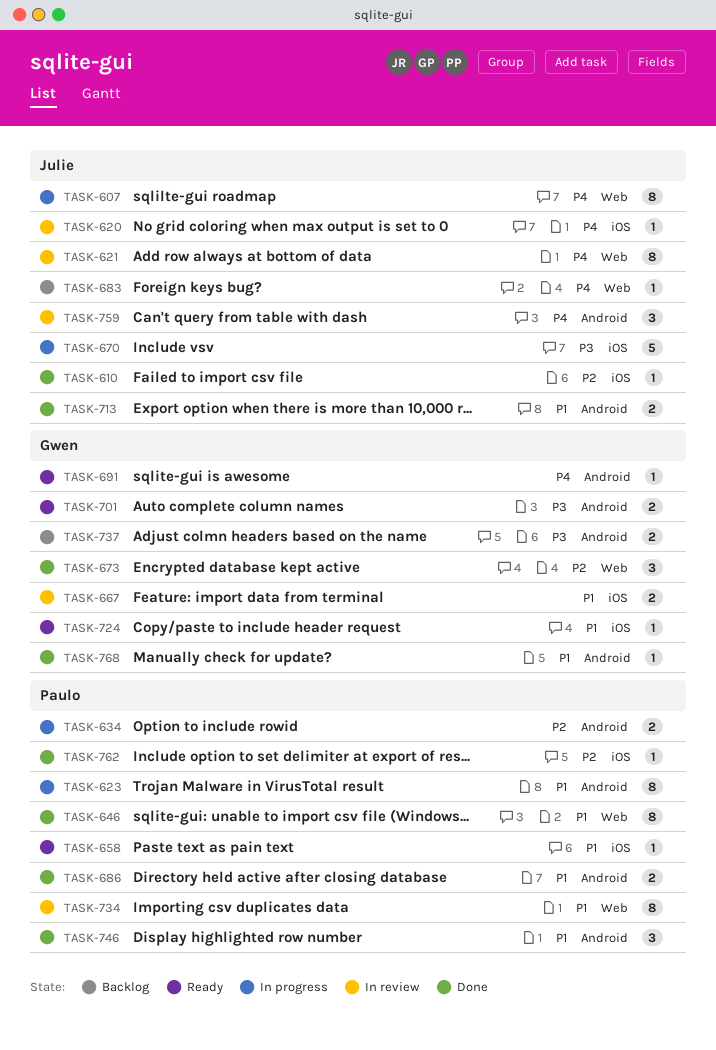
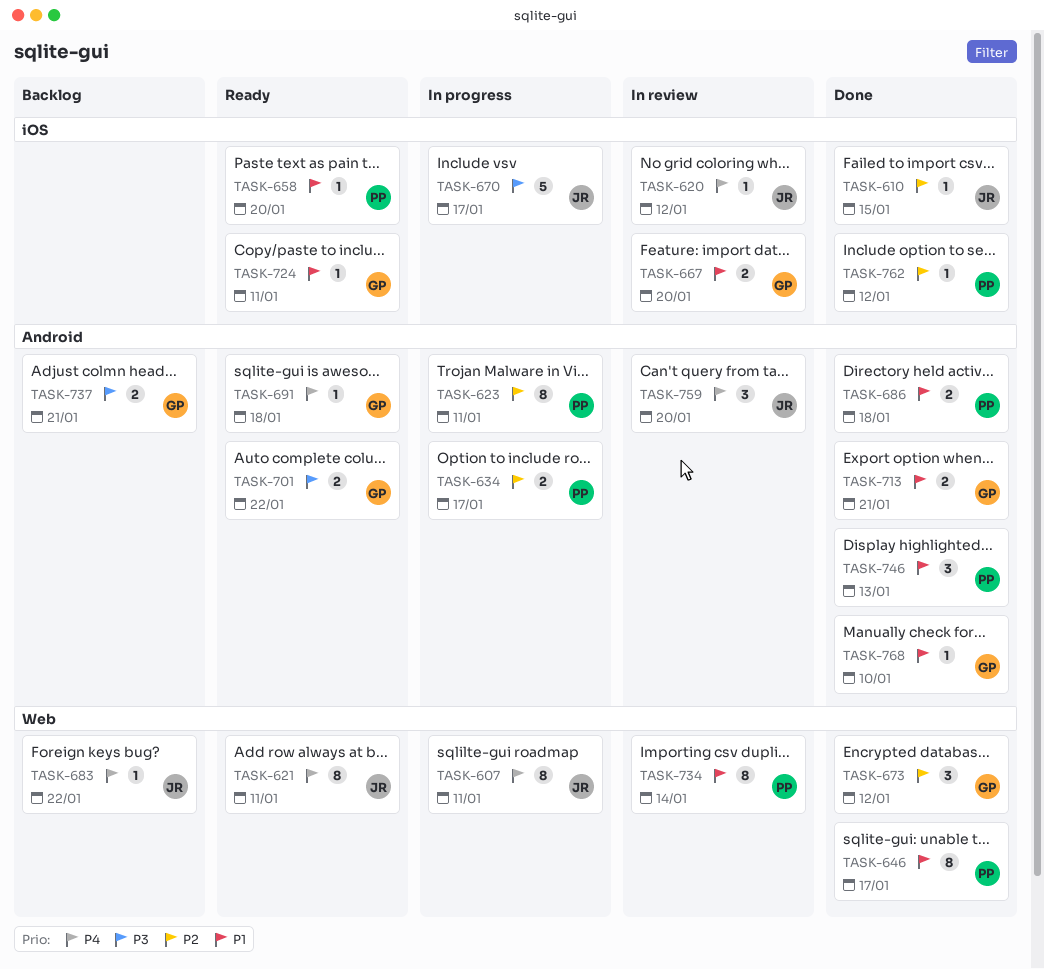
TASK-621, status: In review -> Ready
TASK-623, priority: P1 -> P2
TASK-713, owner: Julie -> Gwen

